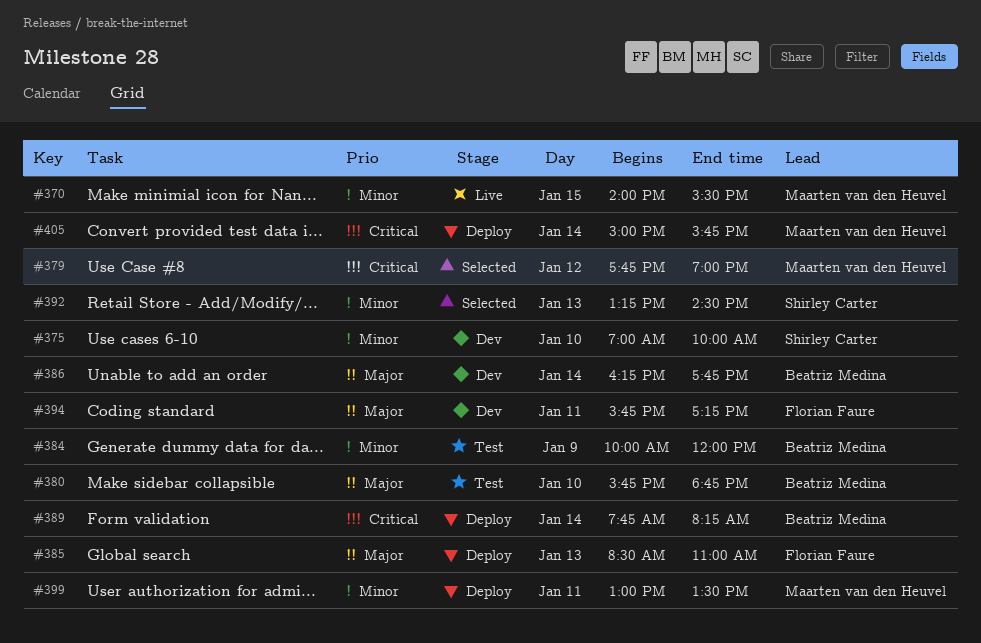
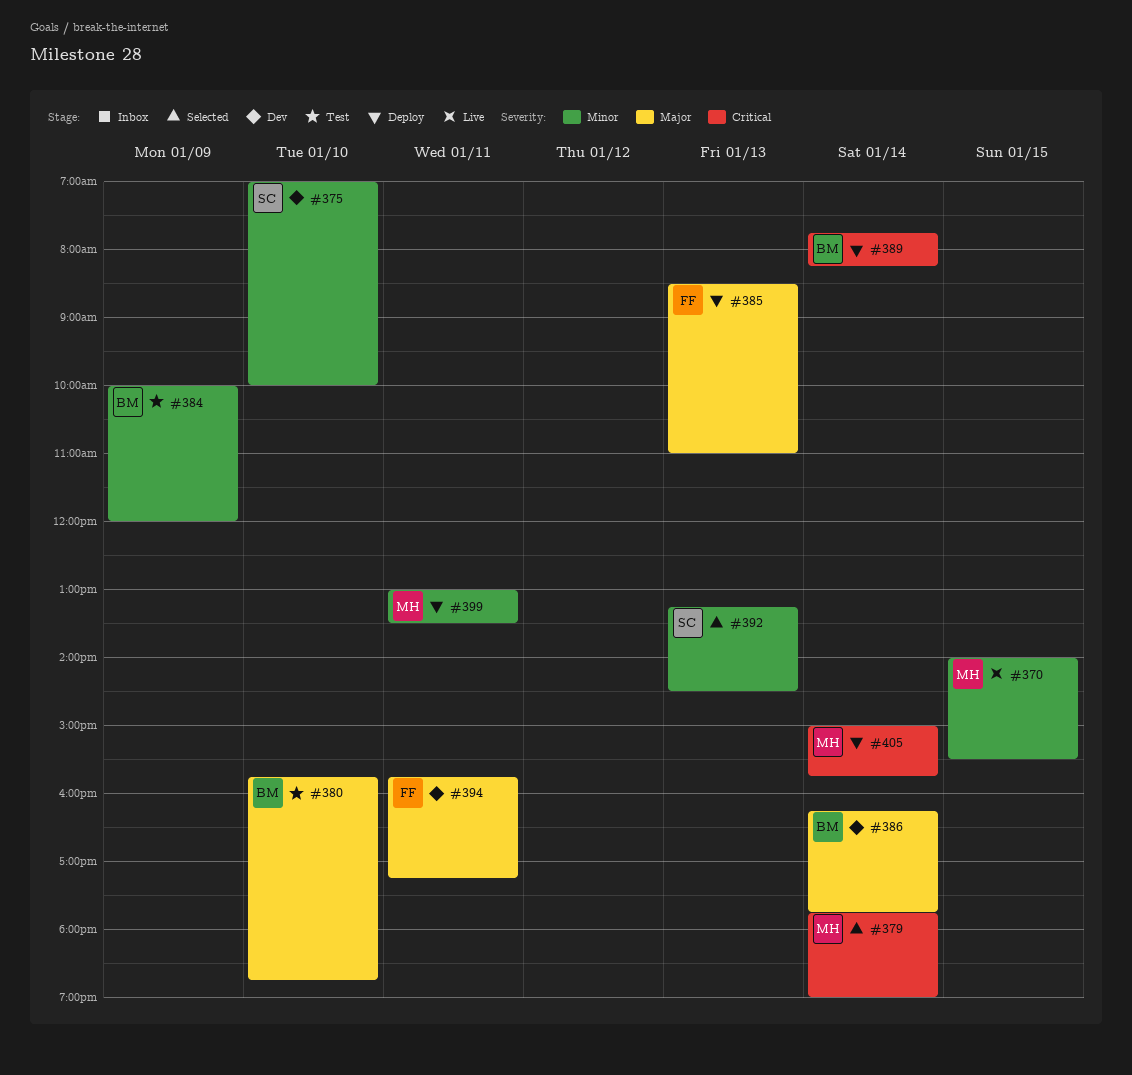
#379, day: Jan 12 -> Jan 14

